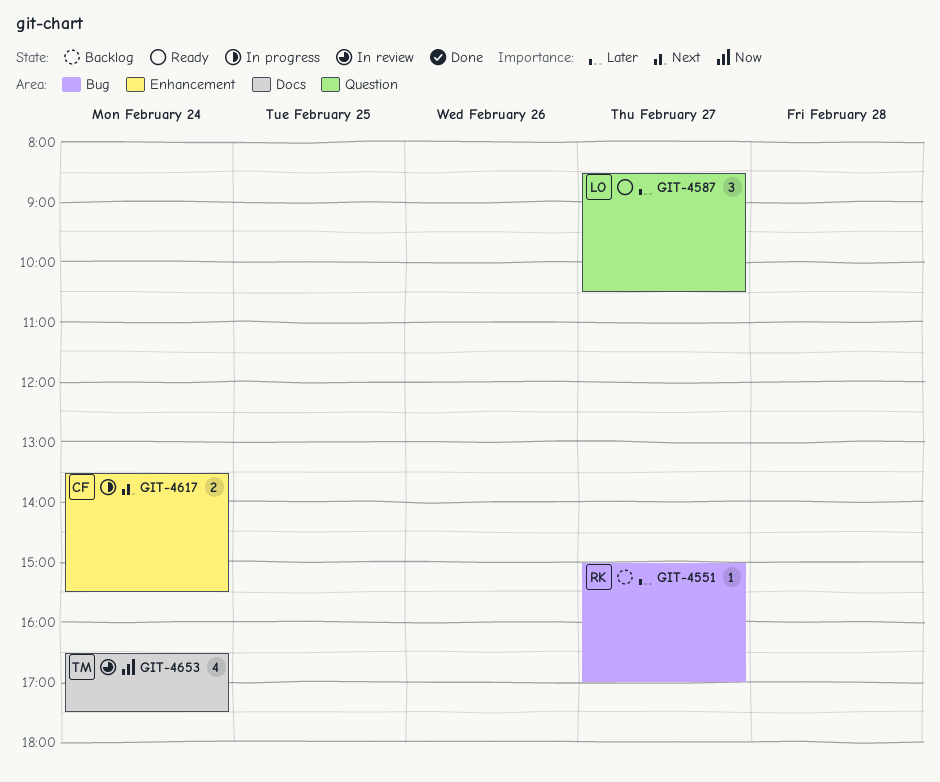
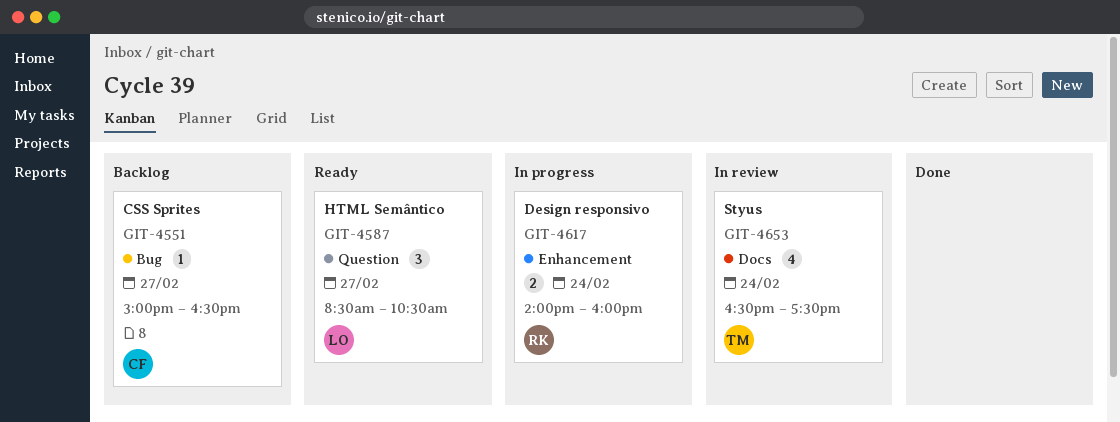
GIT-4551, owner: RK -> CF
GIT-4551, ends: 17:00 -> 16:30
GIT-4617, owner: CF -> RK
GIT-4617, begins: 13:30 -> 14:00
GIT-4617, ends: 15:30 -> 16:00

